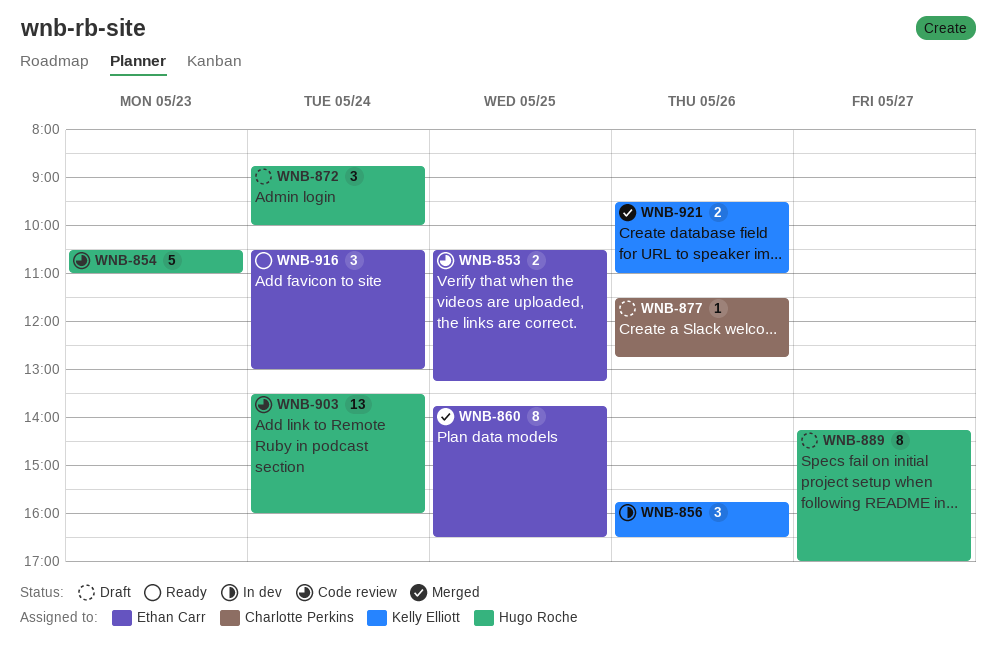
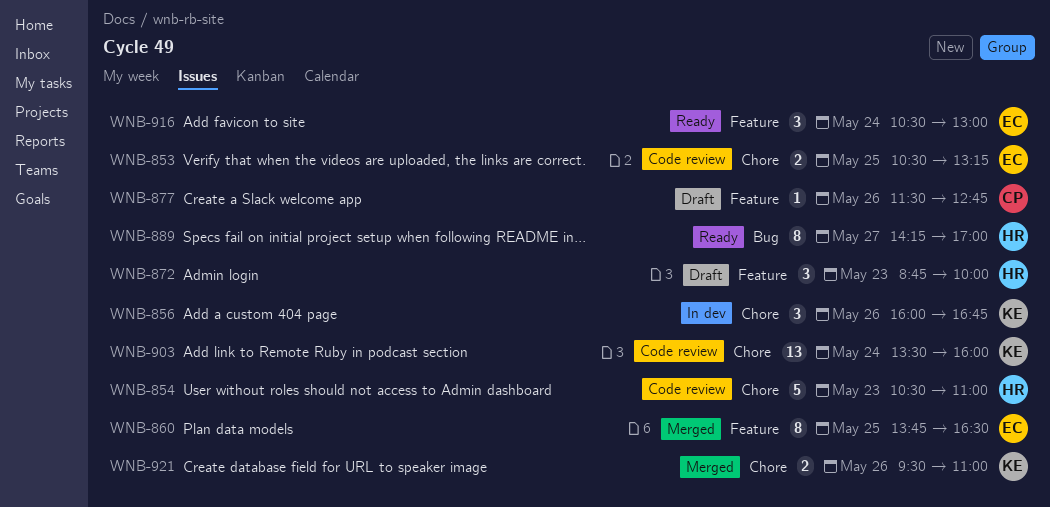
WNB-856, begins: 15:45 -> 16:00
WNB-856, ends: 16:30 -> 16:45
WNB-872, day: May 24 -> May 23
WNB-889, status: Draft -> Ready
WNB-903, owner: Hugo Roche -> Kelly Elliott

